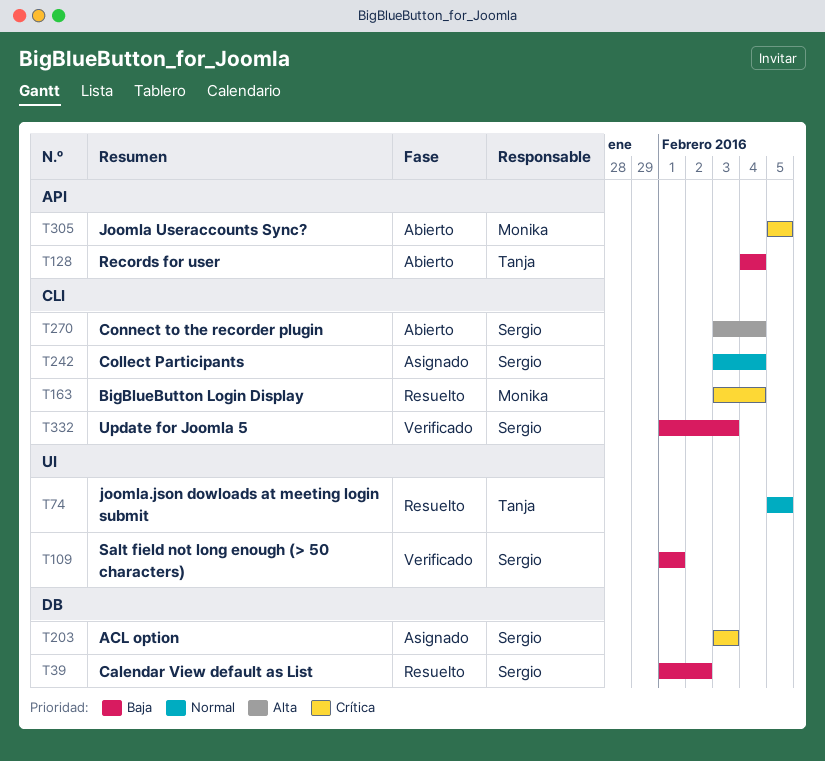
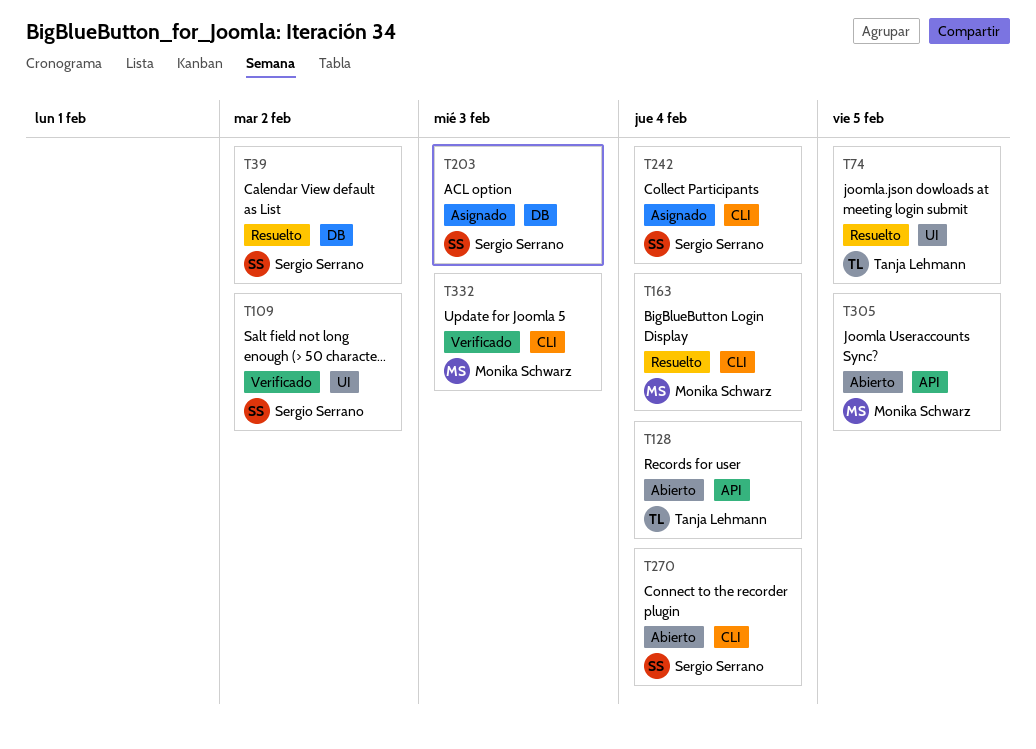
T109, due: Feb 1 -> Feb 2
T332, owner: Sergio Serrano -> Monika Schwarz

